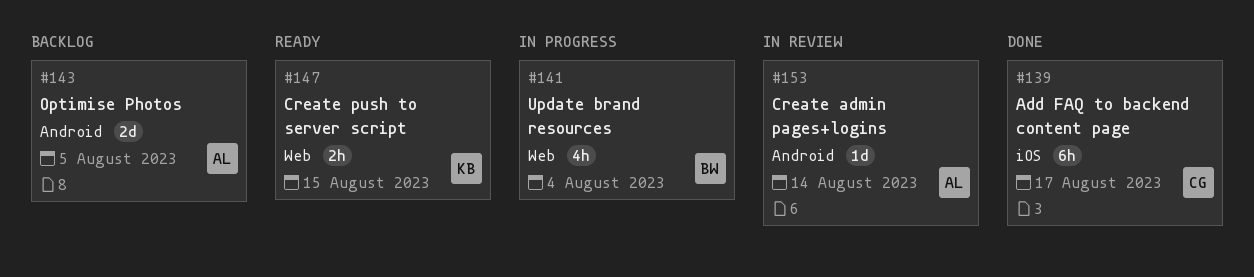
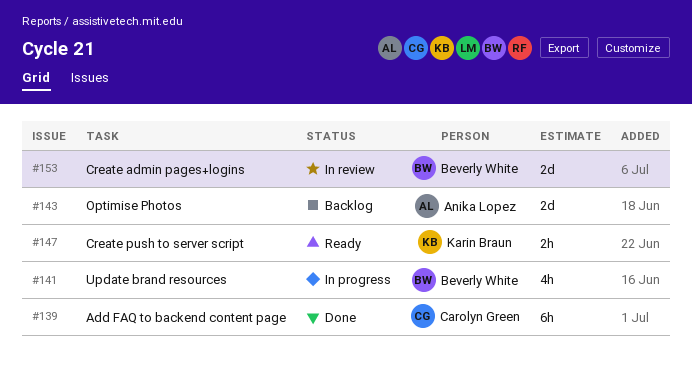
#153, owner: Anika Lopez -> Beverly White
#153, estimate: 1d -> 2d

